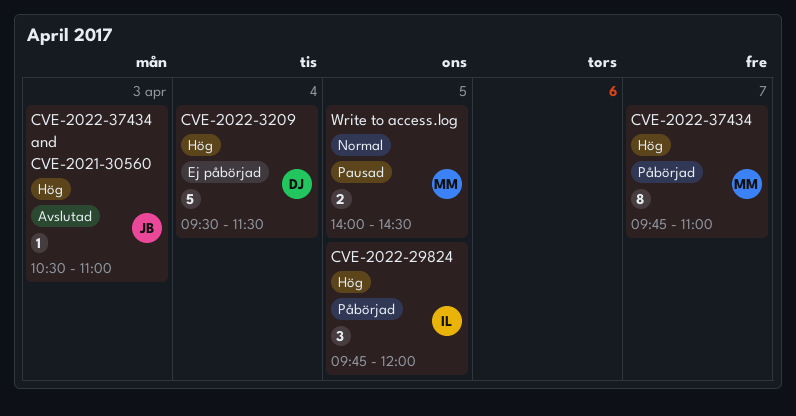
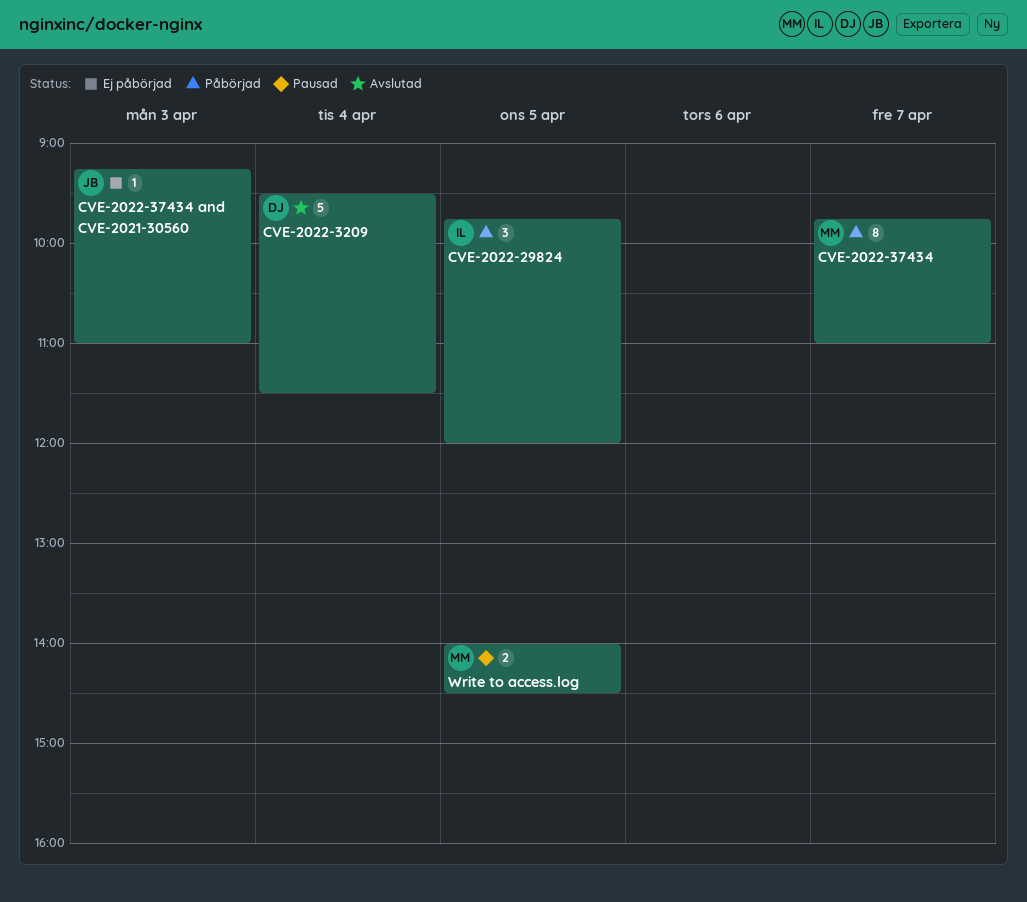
CVE-2022-3209, status: Ej påbörjad -> Avslutad
CVE-2022-37434 and CVE-2021-30560, status: Avslutad -> Ej påbörjad
CVE-2022-37434 and CVE-2021-30560, begins: 10:30 -> 09:15

